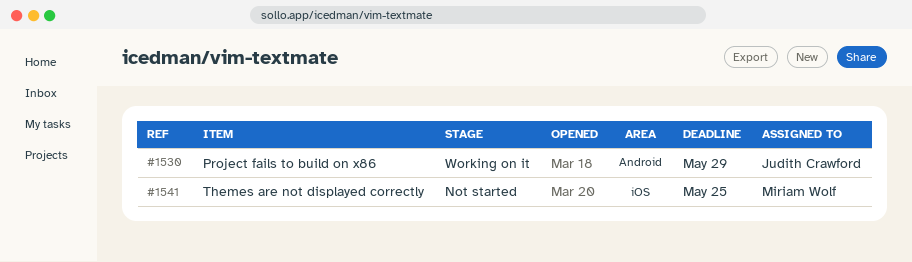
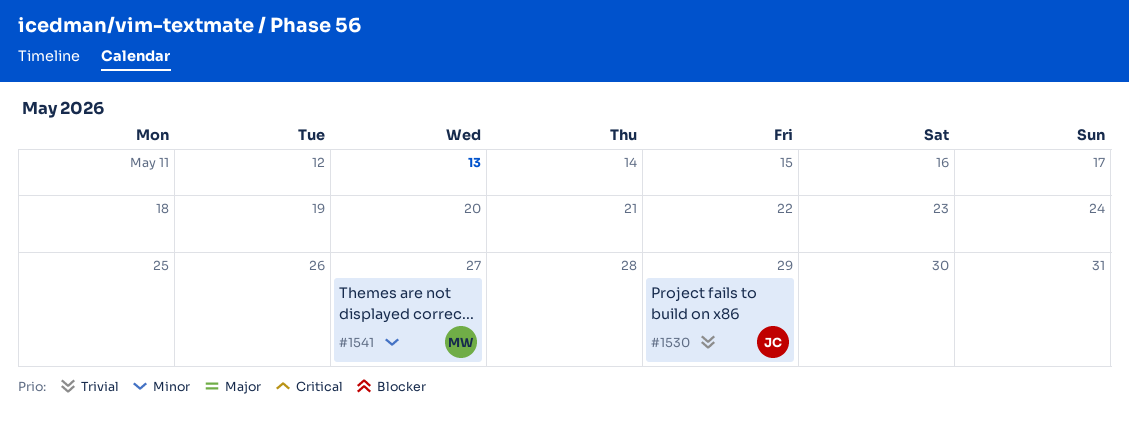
#1541, due: May 25 -> May 27

